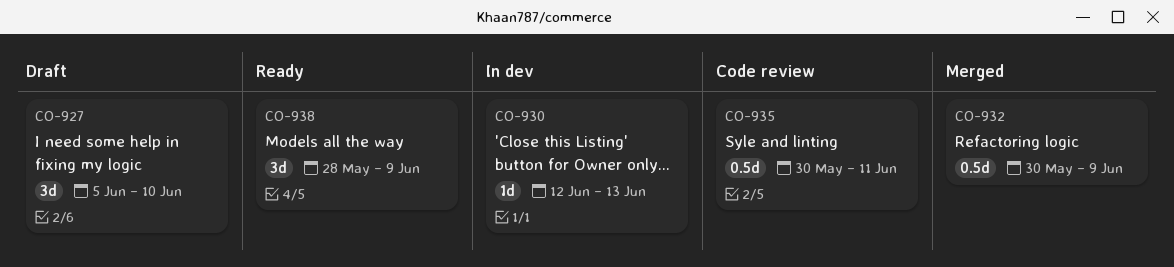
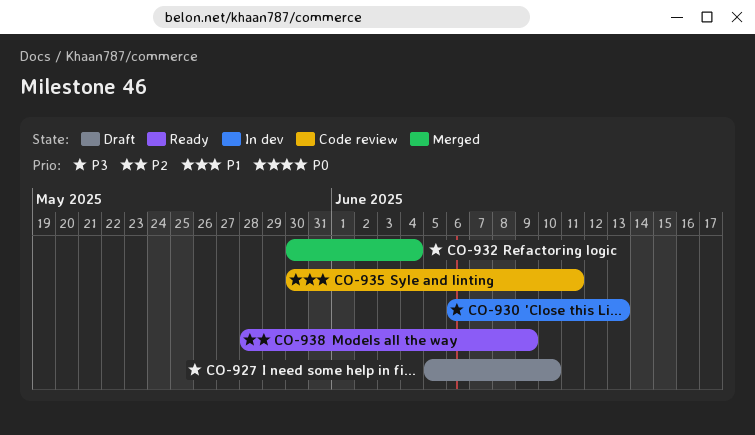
CO-930, start: Jun 12 -> Jun 6
CO-932, due: Jun 9 -> Jun 4

